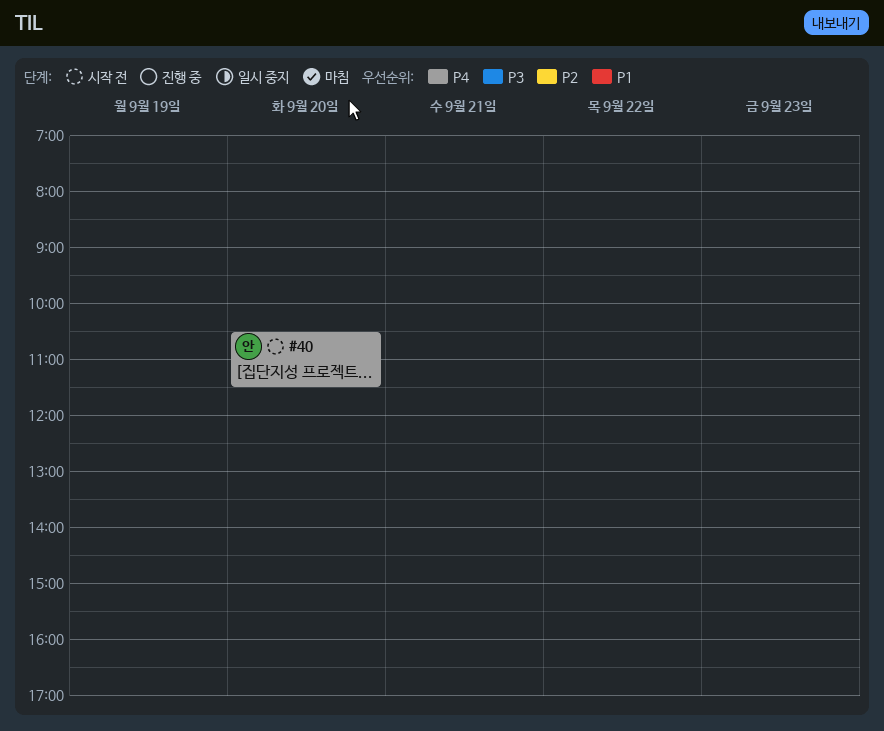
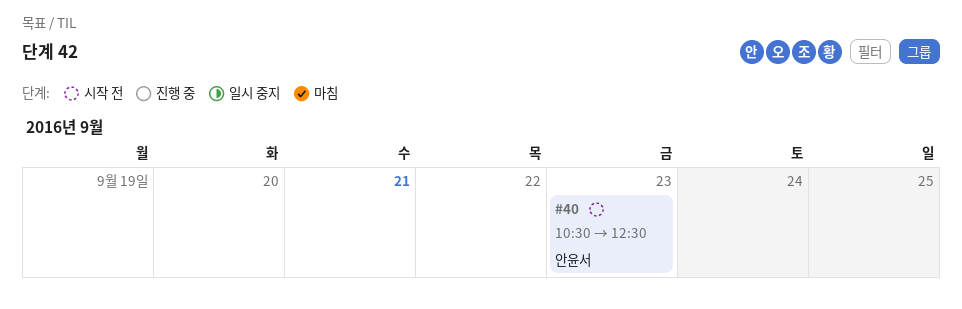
#40, day: Sep 20 -> Sep 23
#40, ends: 11:30 -> 12:30

